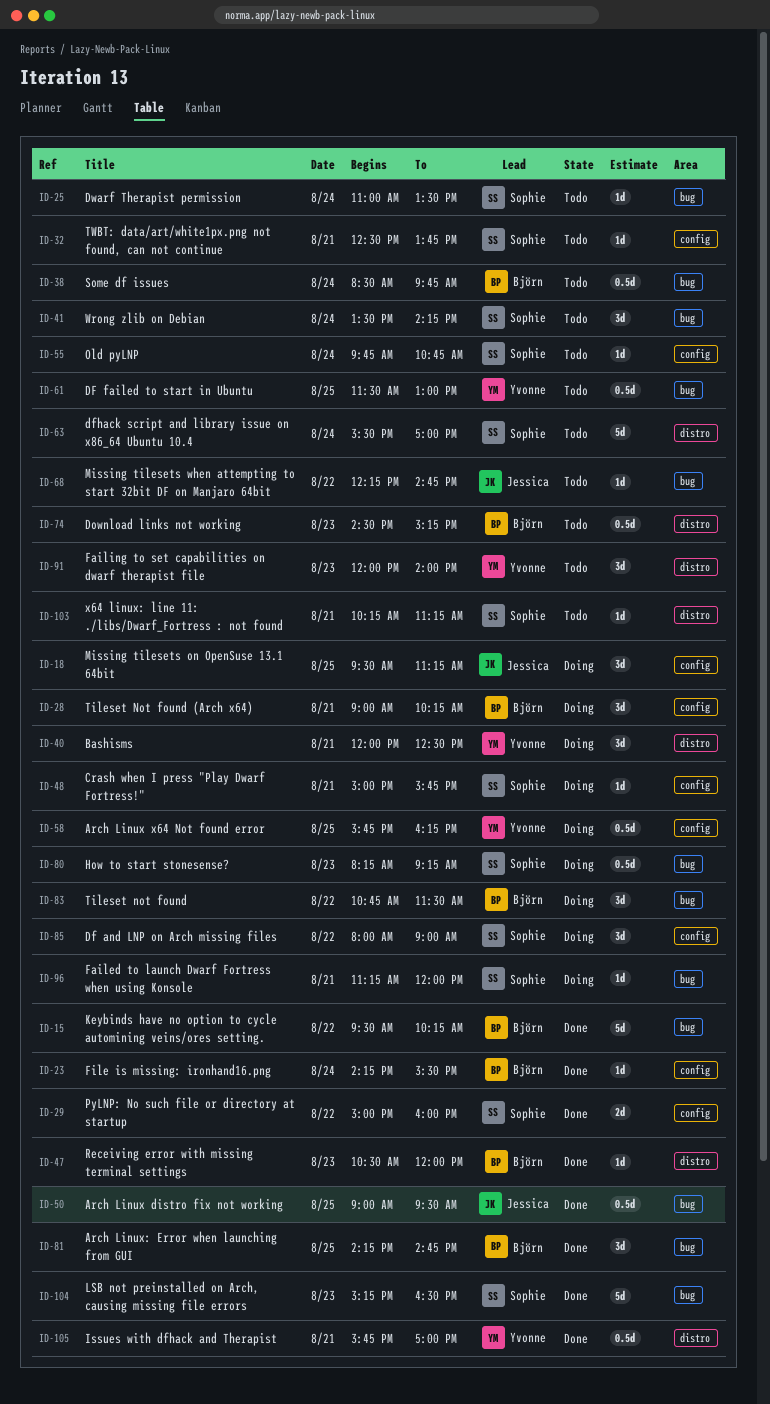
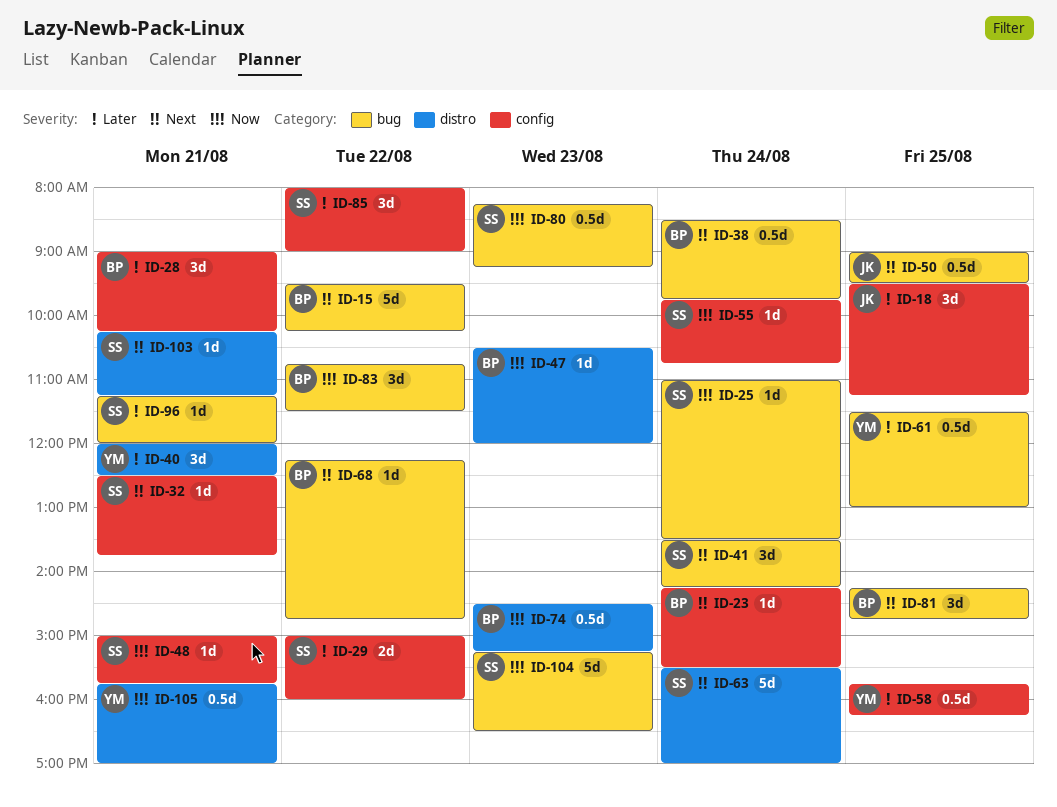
ID-68, owner: Jessica -> Björn
ID-91: present -> none

